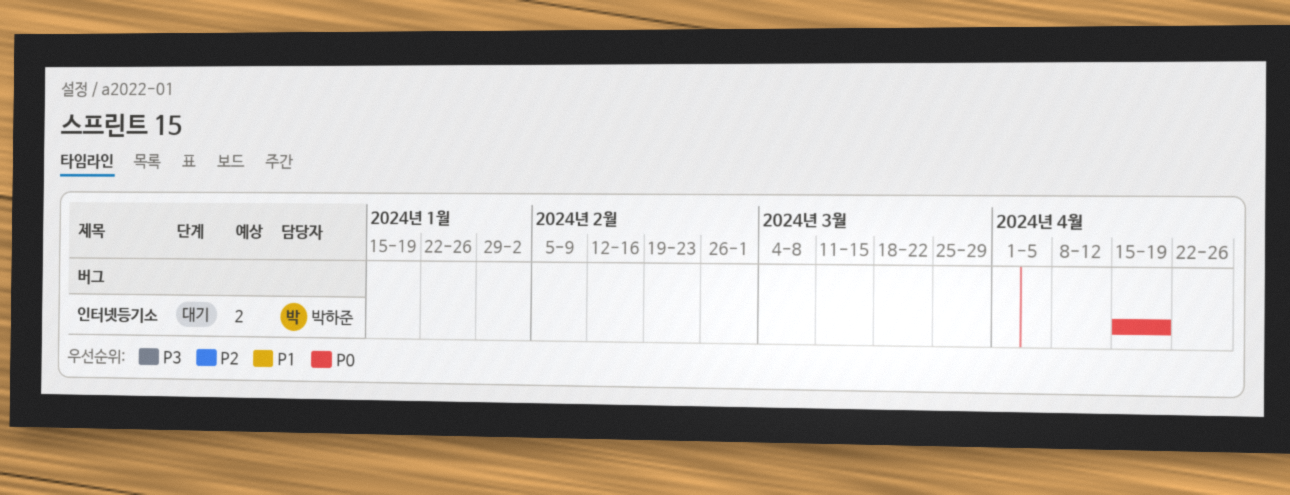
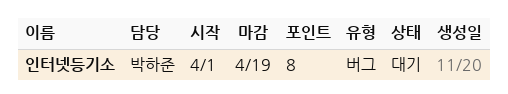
인터넷등기소, estimate: 2 -> 8
인터넷등기소, start: Apr 15 -> Apr 1

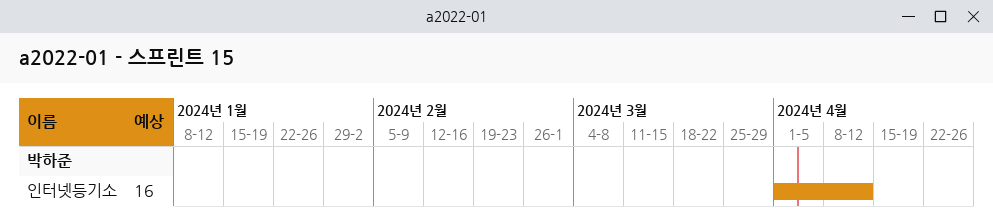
인터넷등기소, estimate: 8 -> 16
인터넷등기소, due: Apr 19 -> Apr 12

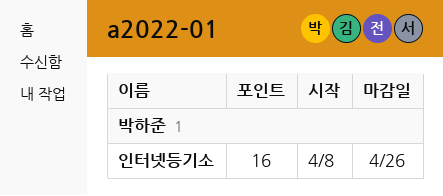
인터넷등기소, start: Apr 1 -> Apr 8
인터넷등기소, due: Apr 12 -> Apr 26

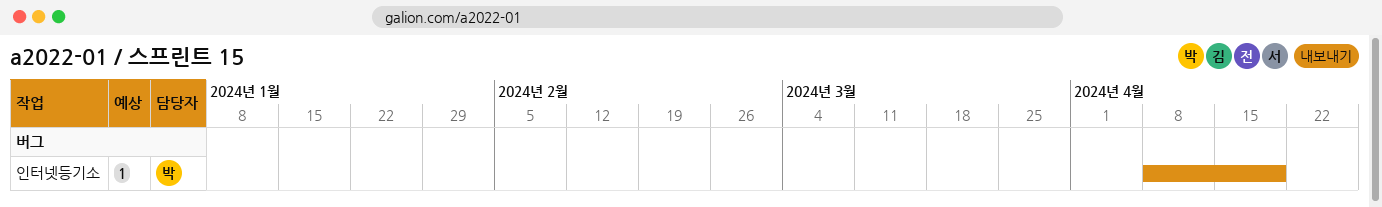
인터넷등기소, estimate: 16 -> 1
인터넷등기소, due: Apr 26 -> Apr 19

